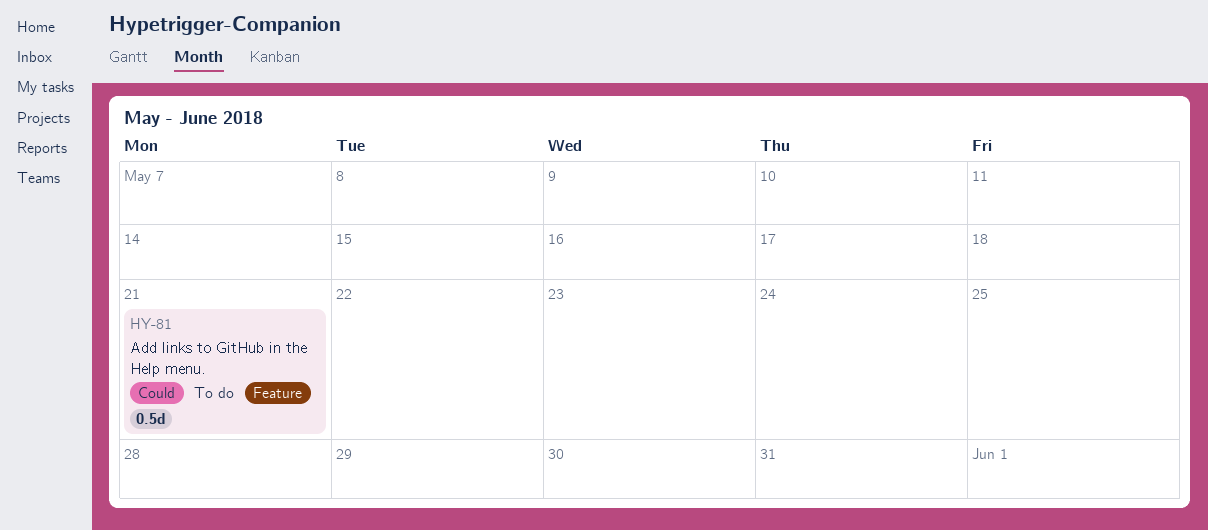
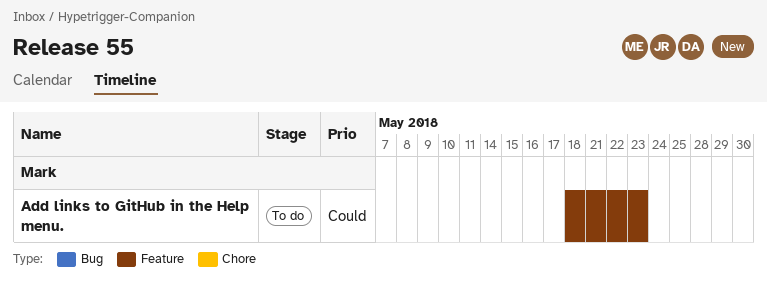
Add links to GitHub in the Help menu., due: May 21 -> May 23

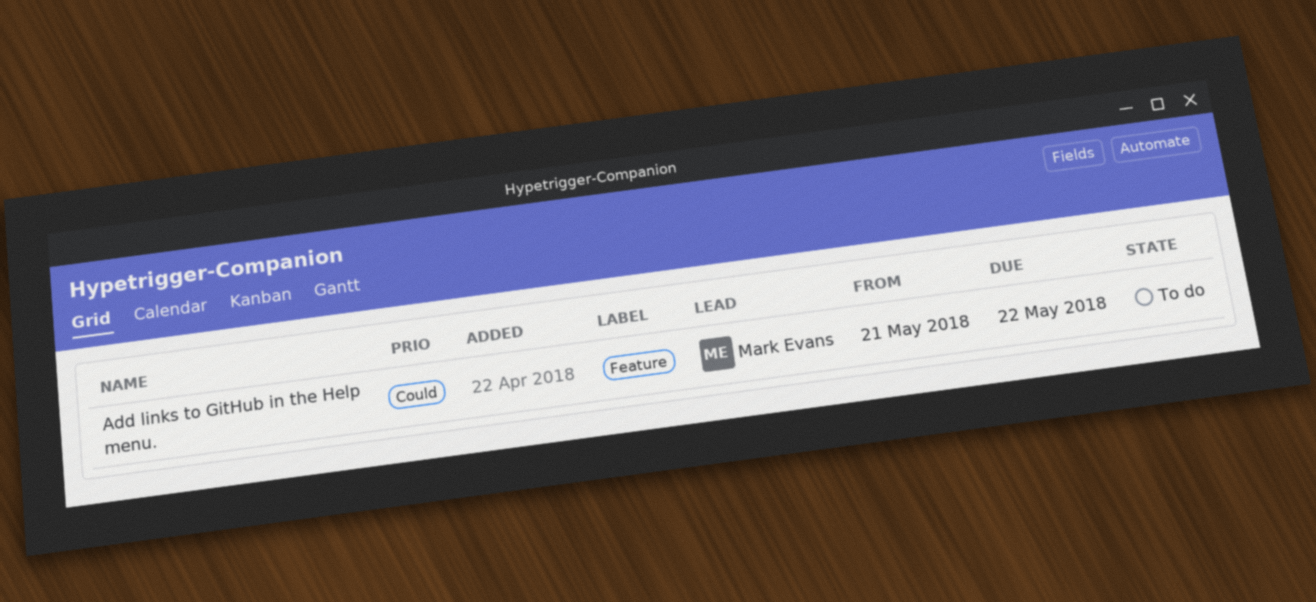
Add links to GitHub in the Help menu., start: May 18 -> May 21
Add links to GitHub in the Help menu., due: May 23 -> May 22

